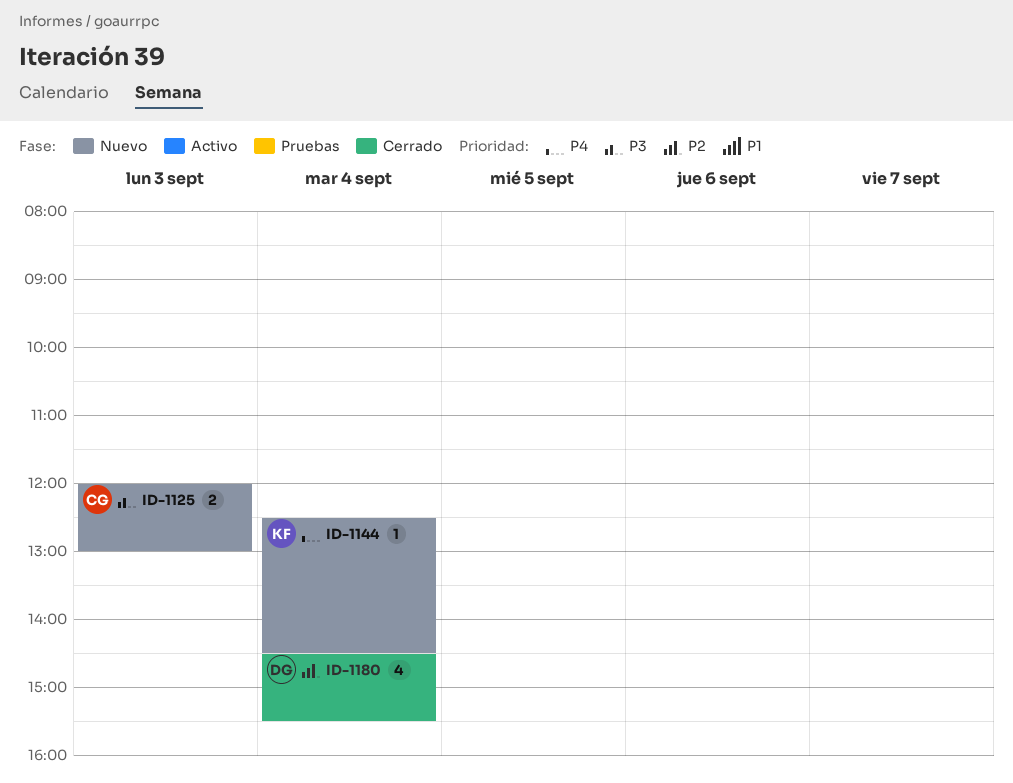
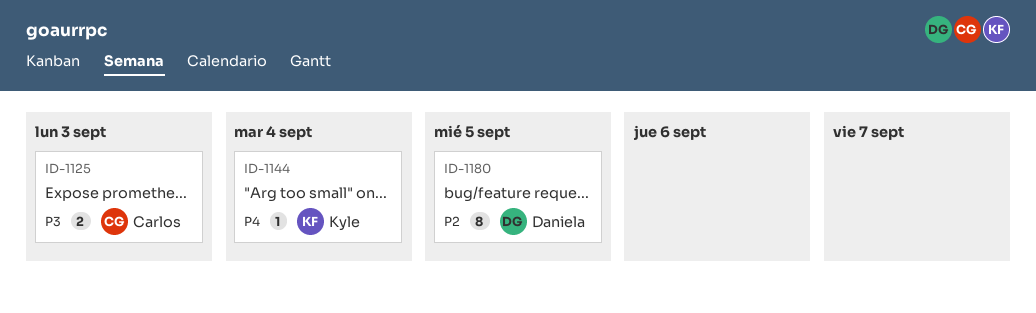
ID-1180, estimate: 4 -> 8
ID-1180, day: Sep 4 -> Sep 5

